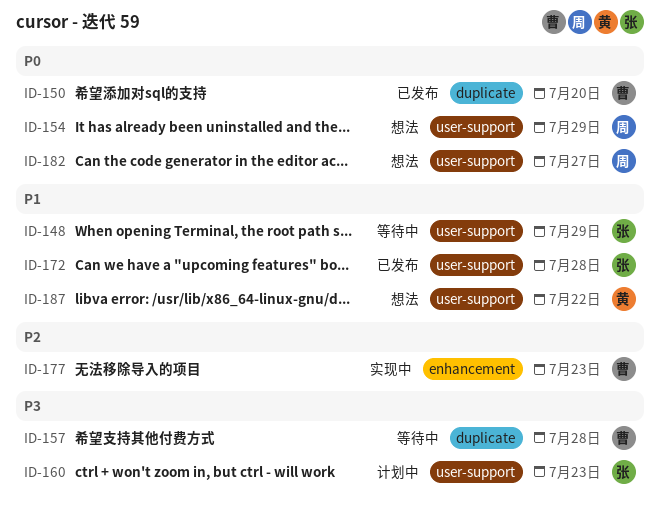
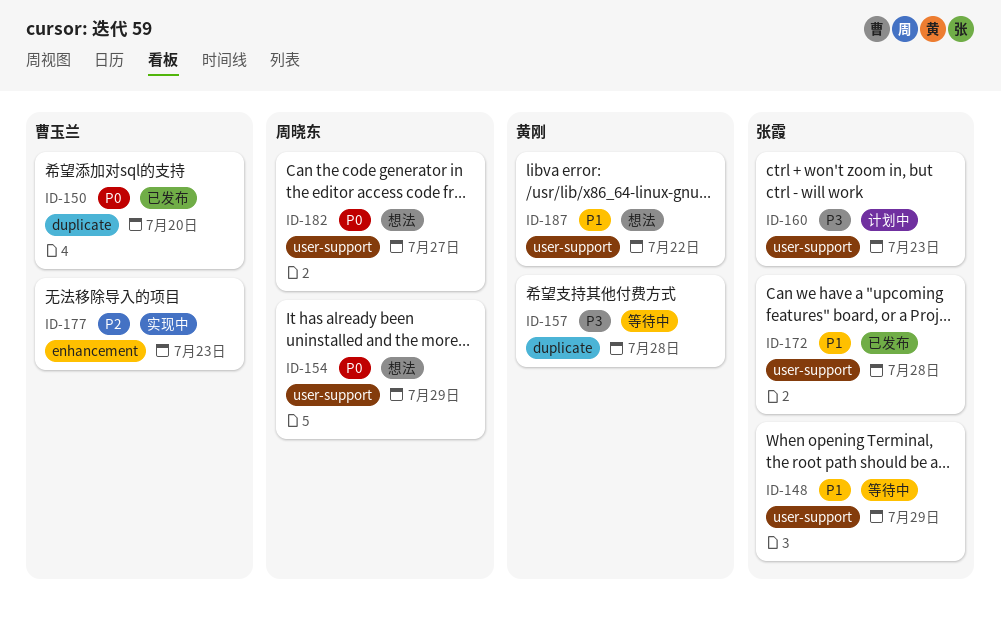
ID-157, owner: 曹玉兰 -> 黄刚

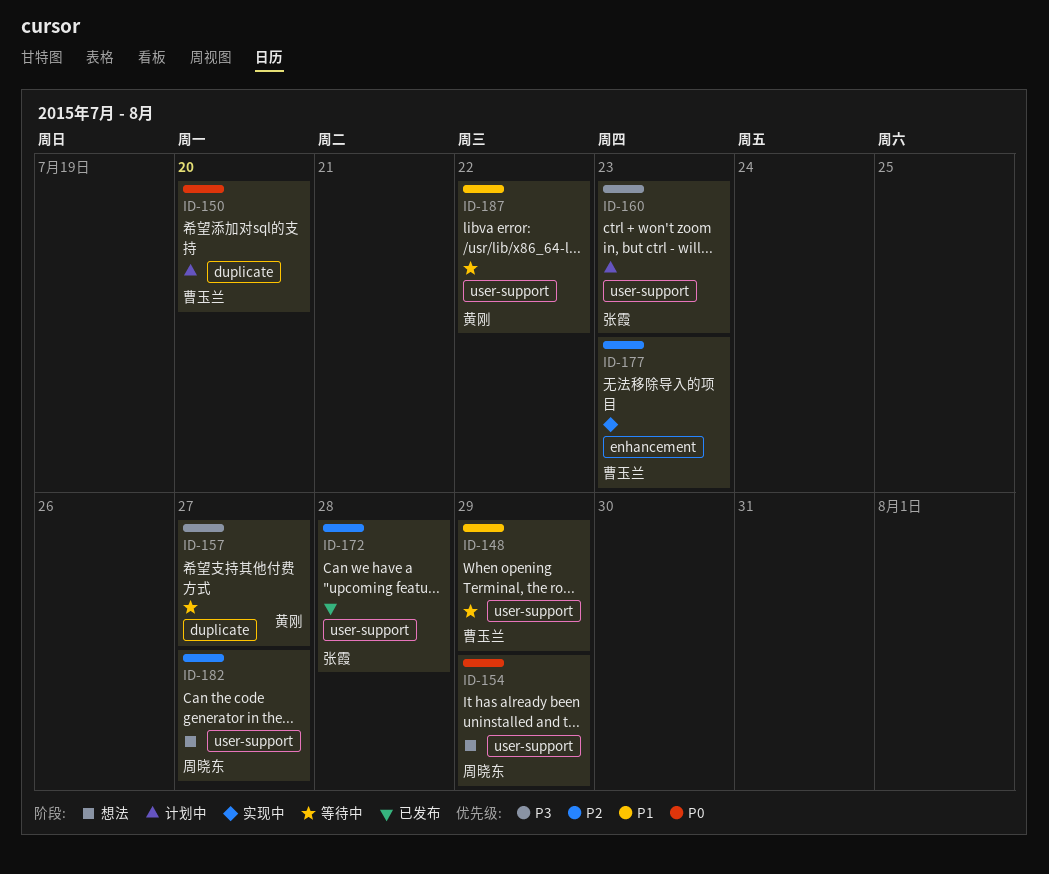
ID-148, owner: 张霞 -> 曹玉兰
ID-150, status: 已发布 -> 计划中
ID-157, due: Jul 28 -> Jul 27
ID-172, priority: P1 -> P2
ID-182, priority: P0 -> P2
ID-187, status: 想法 -> 等待中

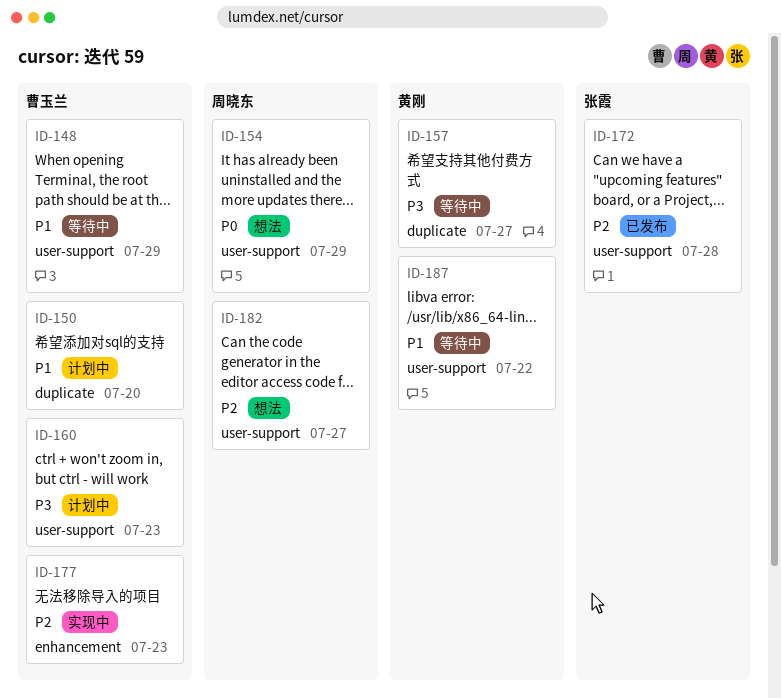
ID-150, priority: P0 -> P1
ID-160, owner: 张霞 -> 曹玉兰

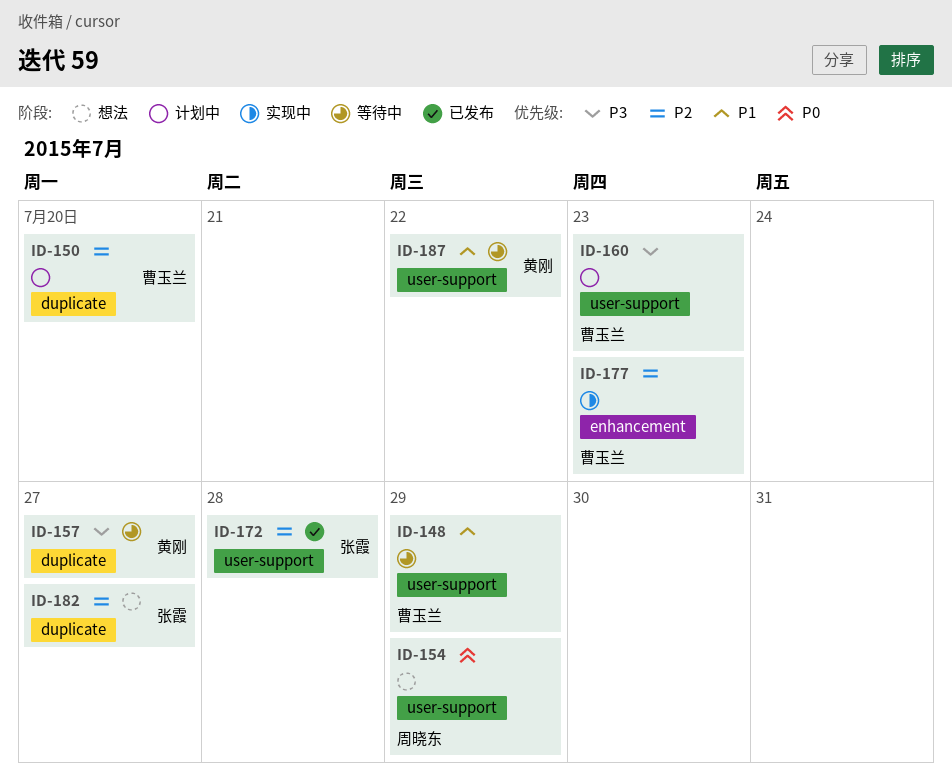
ID-150, priority: P1 -> P2
ID-182, owner: 周晓东 -> 张霞
ID-182, label: user-support -> duplicate

